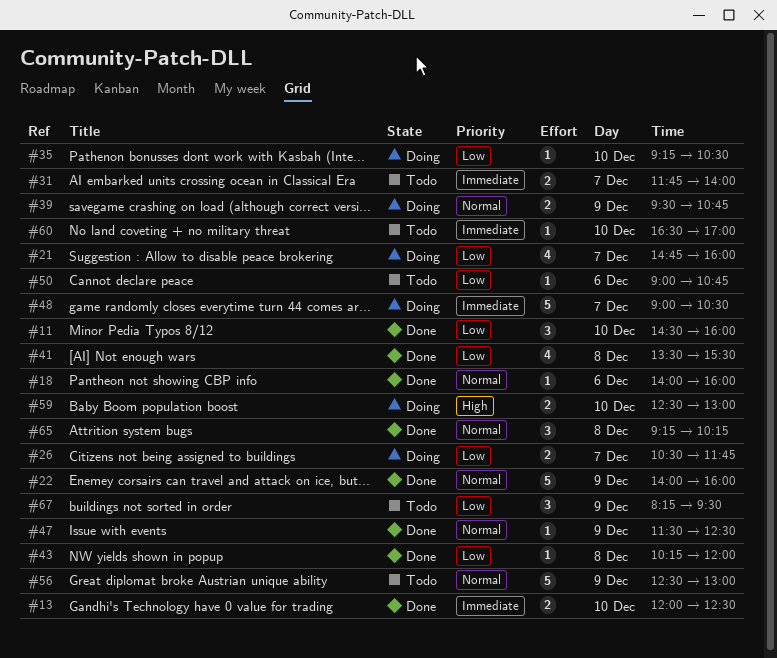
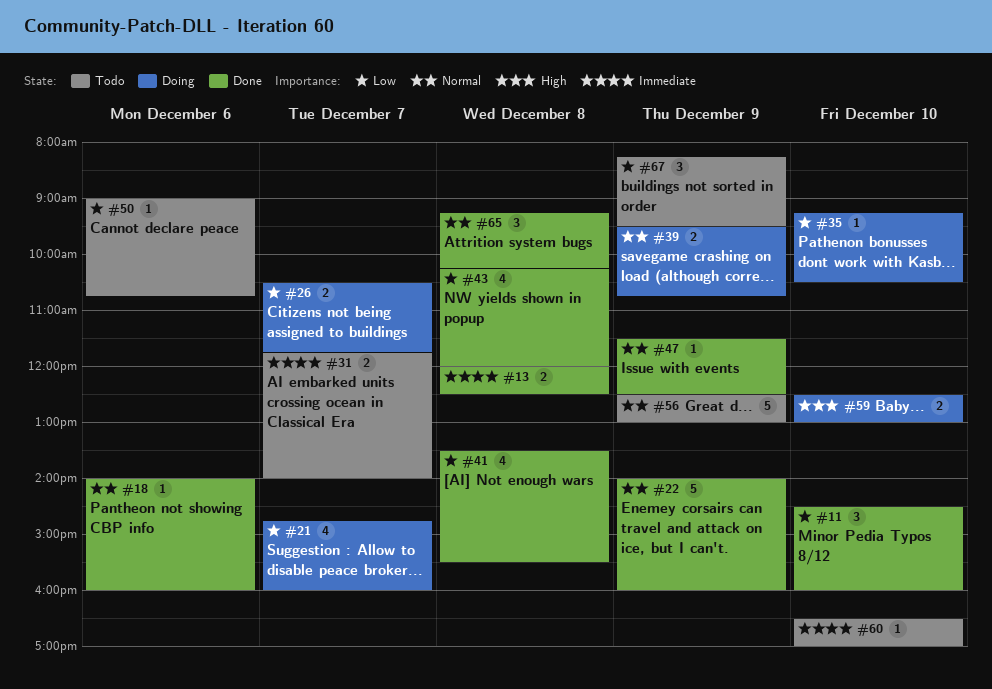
#13, day: Dec 10 -> Dec 8
#43, estimate: 1 -> 4
#48: present -> none

